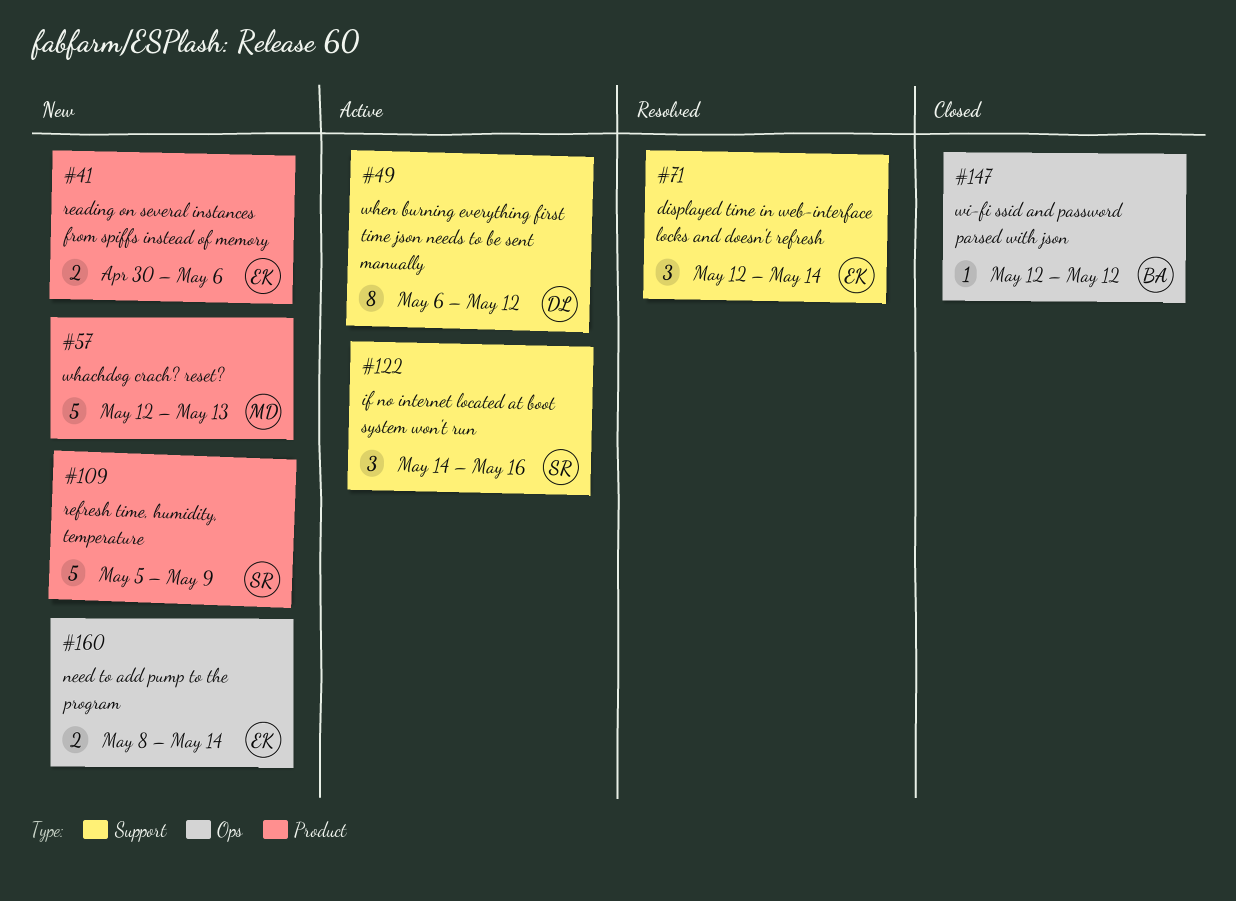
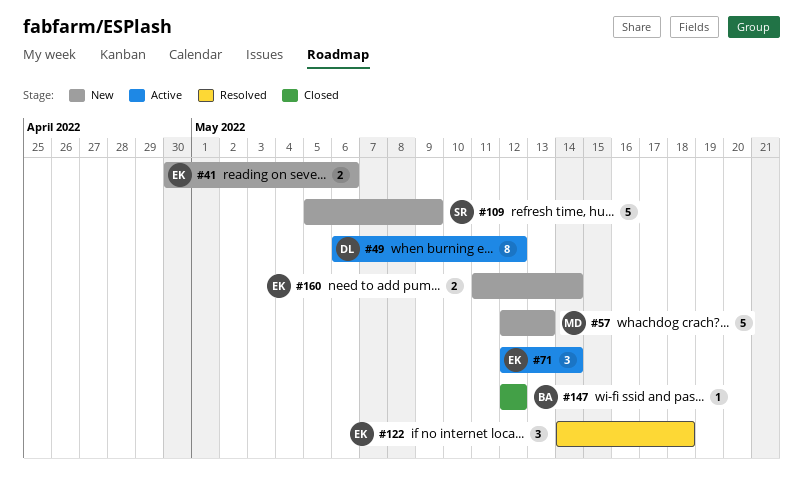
#71, status: Resolved -> Active
#122, status: Active -> Resolved
#122, owner: SR -> EK
#122, due: May 16 -> May 18
#160, start: May 8 -> May 11

